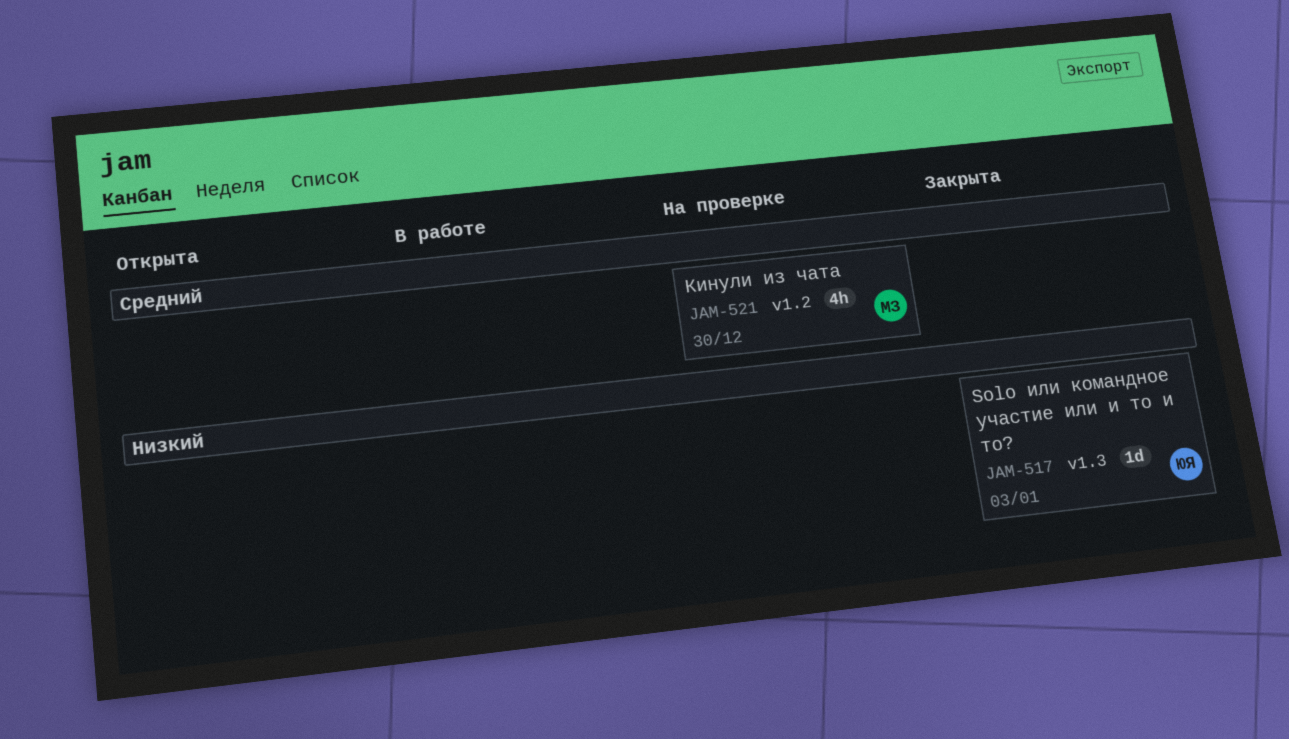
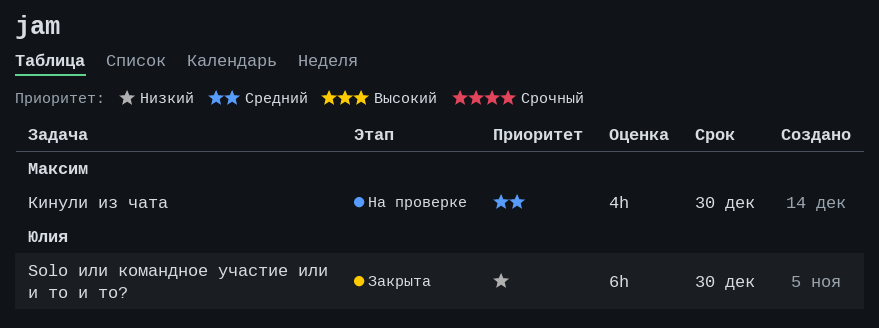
Solo или командное участие или и то и то?, estimate: 1d -> 6h
Solo или командное участие или и то и то?, due: Jan 3 -> Dec 30

